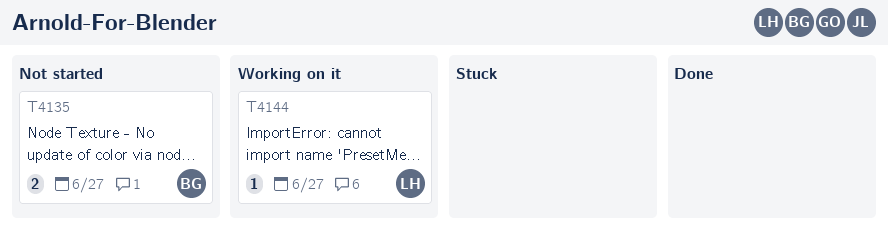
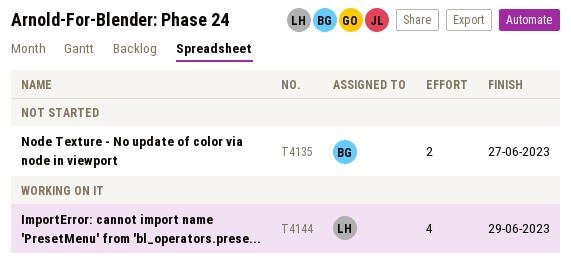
T4144, estimate: 1 -> 4
T4144, due: Jun 27 -> Jun 29

